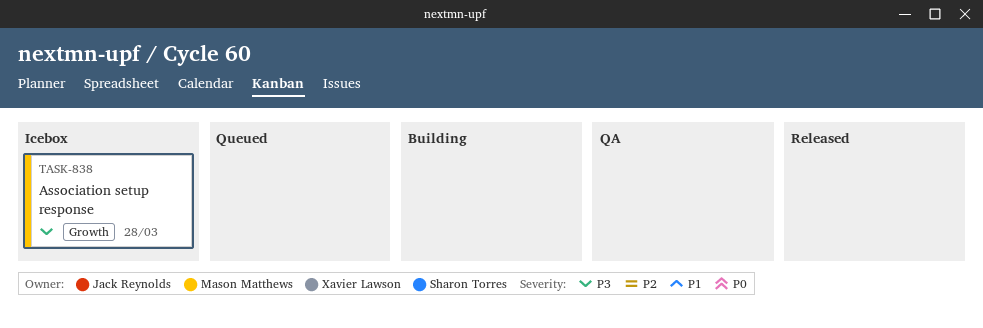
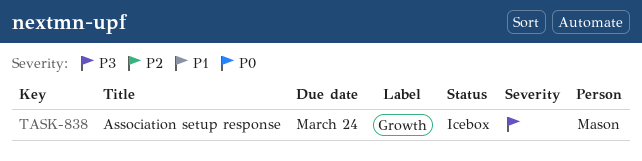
TASK-838, due: Mar 28 -> Mar 24

